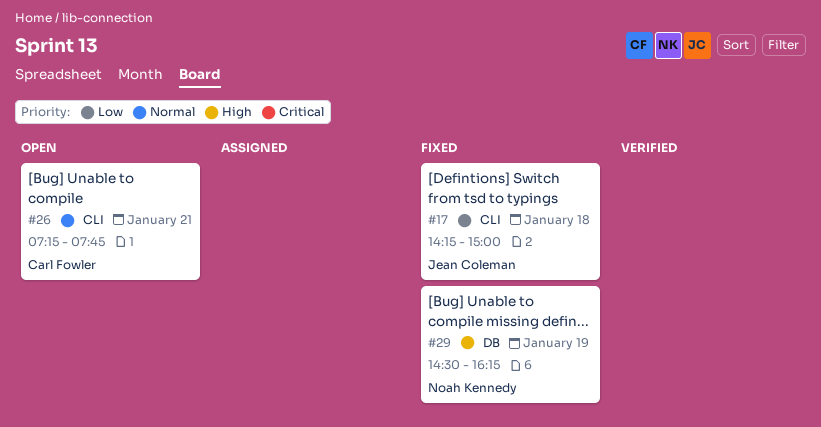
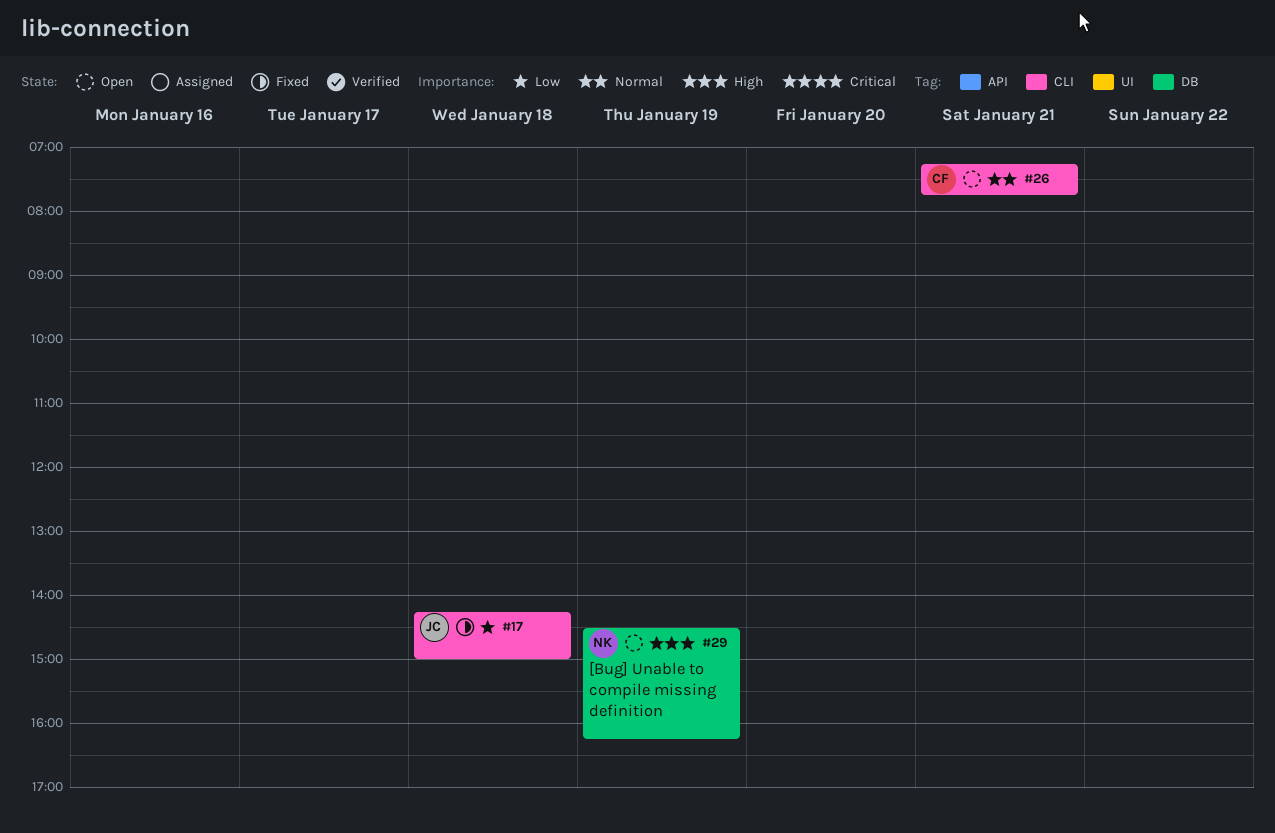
#29, status: Fixed -> Open

